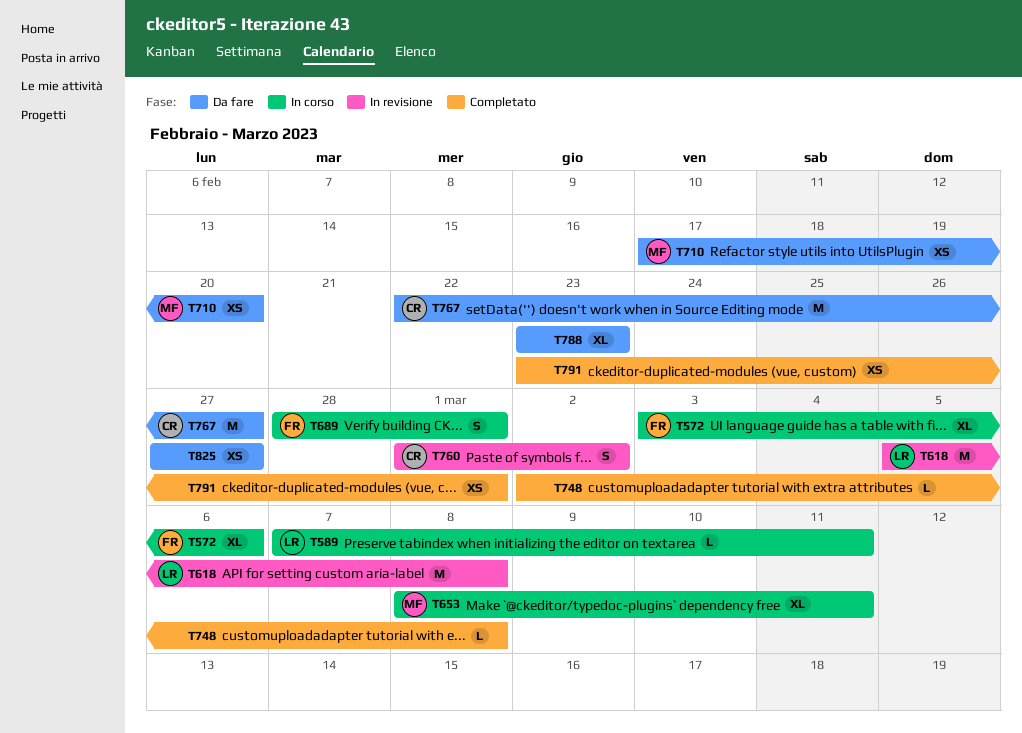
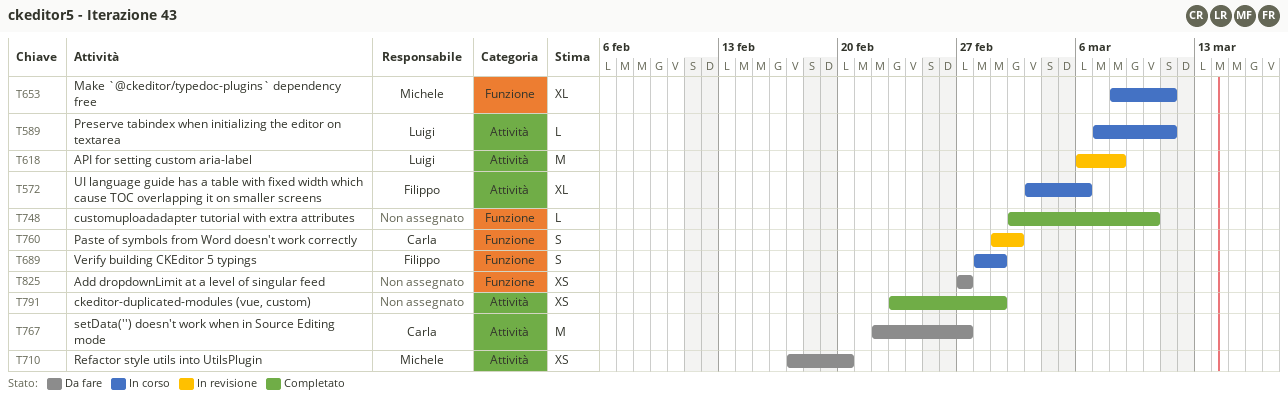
T618, start: Mar 5 -> Mar 6
T748, due: Mar 8 -> Mar 10
T788: present -> none

